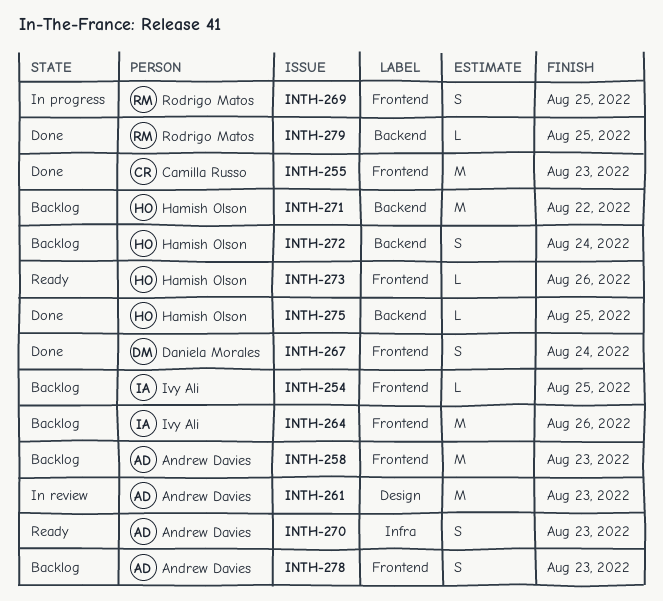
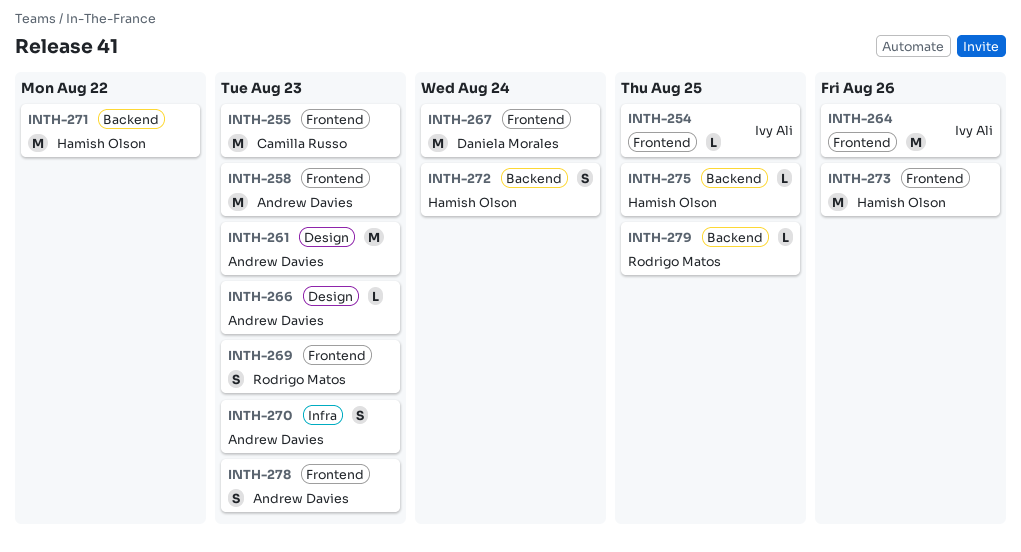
INTH-266: none -> present
INTH-267, estimate: S -> M
INTH-269, due: Aug 25 -> Aug 23
INTH-273, estimate: L -> M

